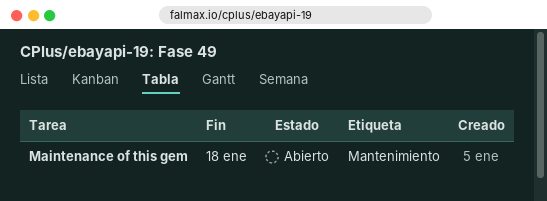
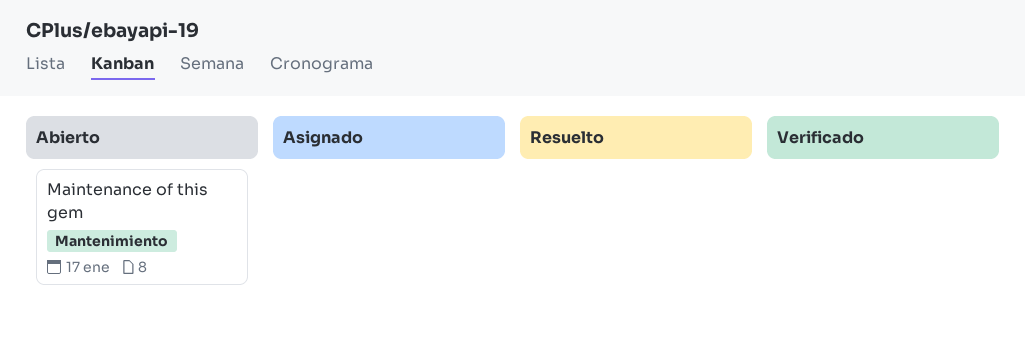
Maintenance of this gem, due: Jan 18 -> Jan 17

